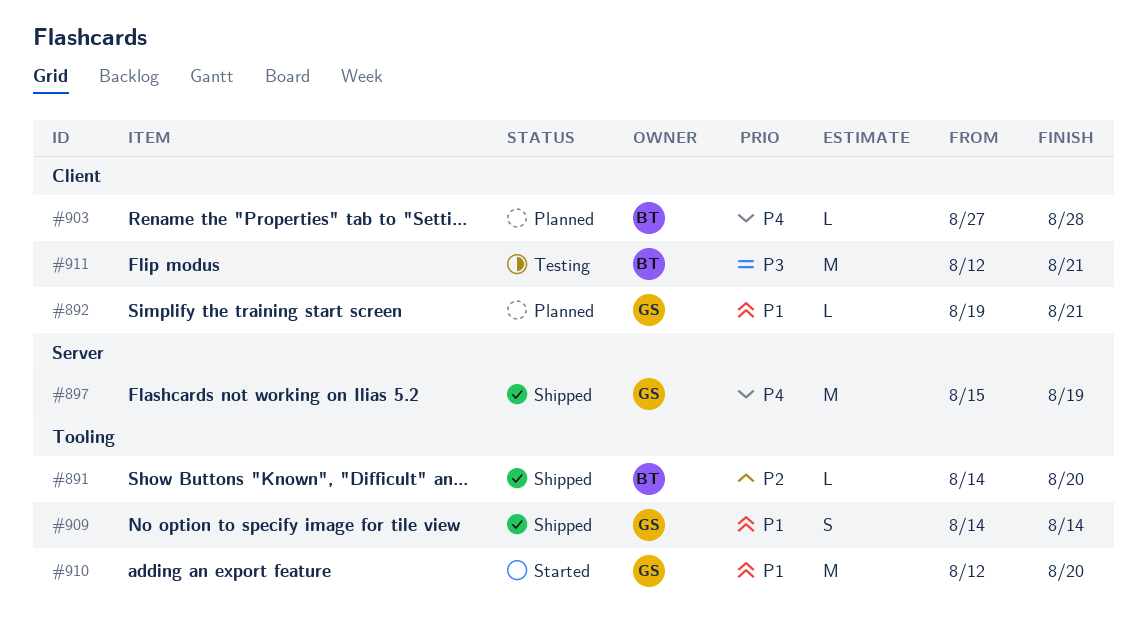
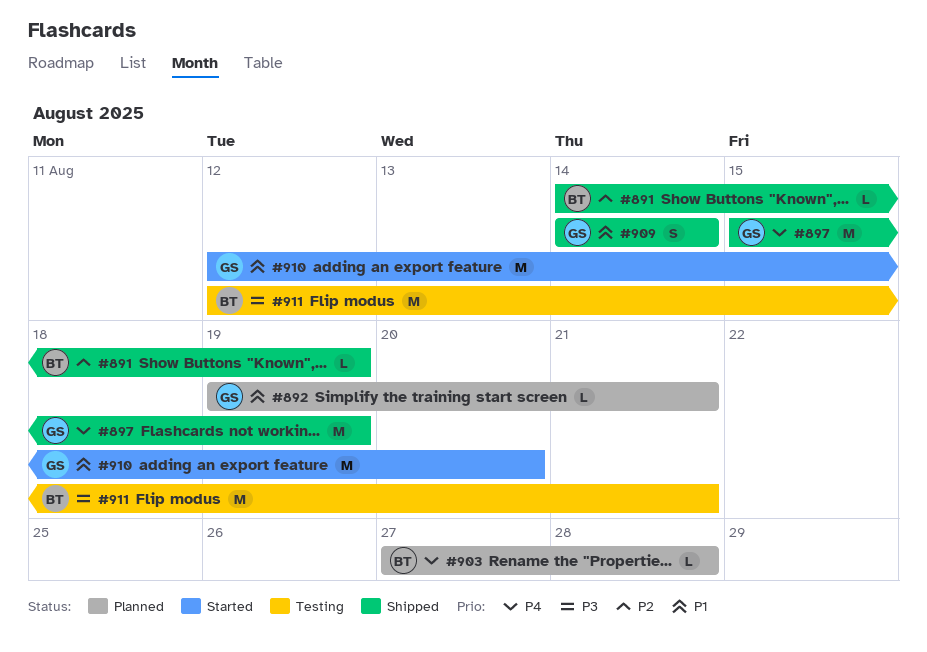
#891, due: Aug 20 -> Aug 19

